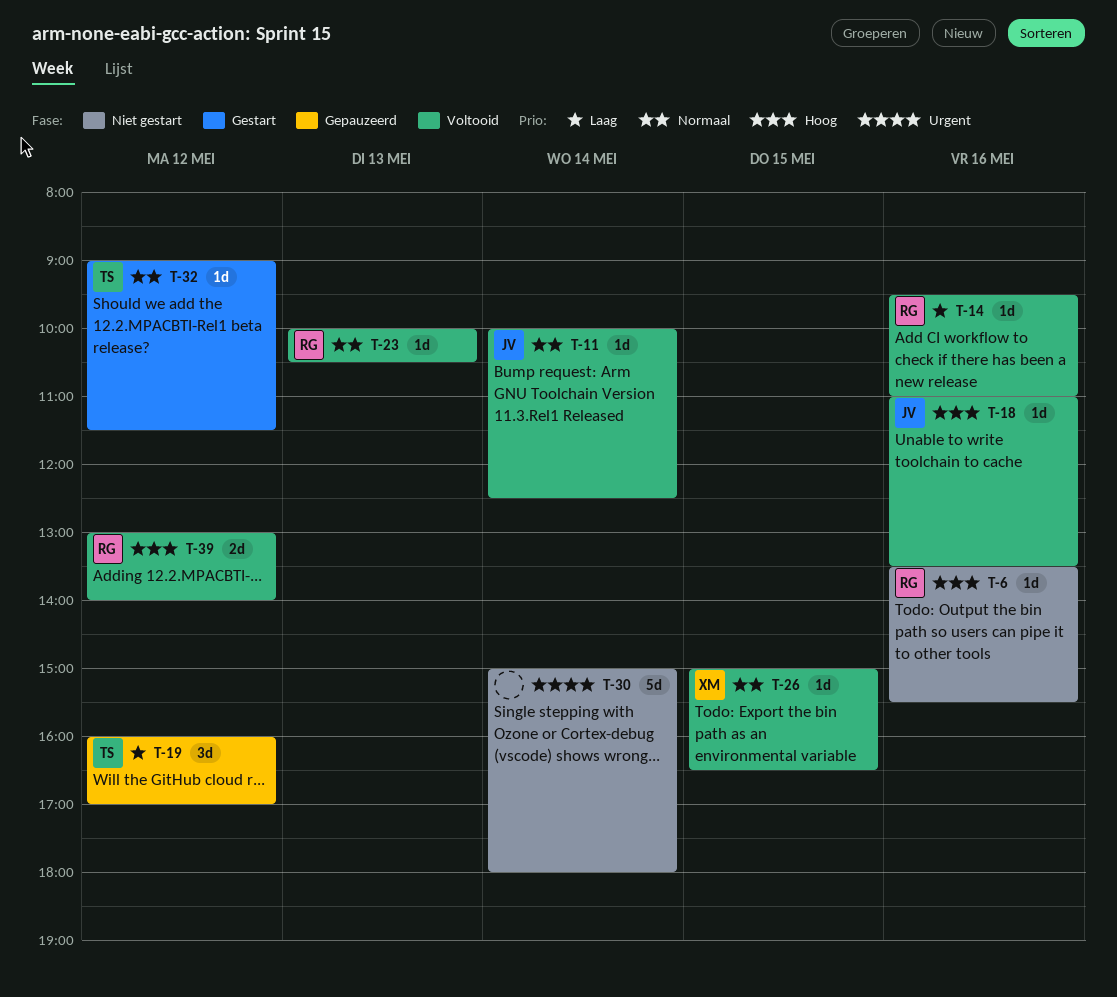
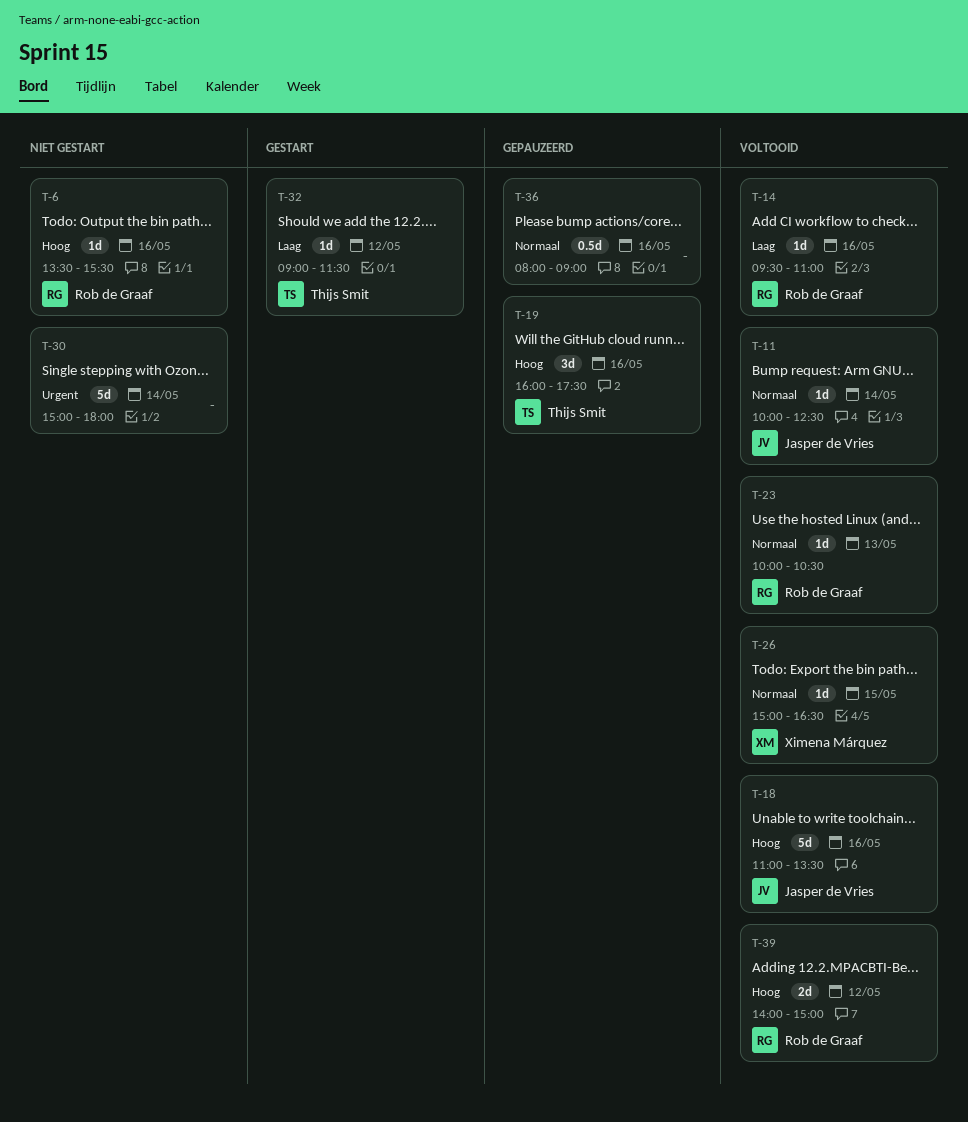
T-18, estimate: 1d -> 5d
T-19, priority: Laag -> Hoog
T-19, day: May 12 -> May 16
T-19, ends: 17:00 -> 17:30
T-32, priority: Normaal -> Laag
T-36: none -> present
T-39, begins: 13:00 -> 14:00
T-39, ends: 14:00 -> 15:00

